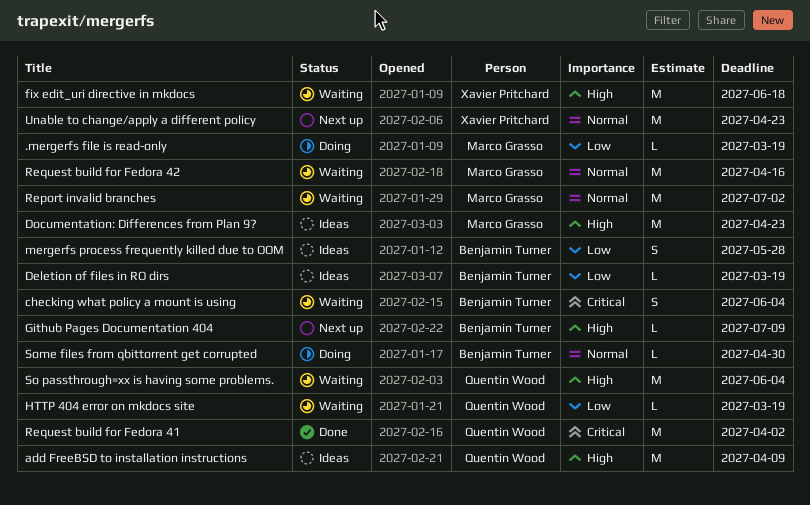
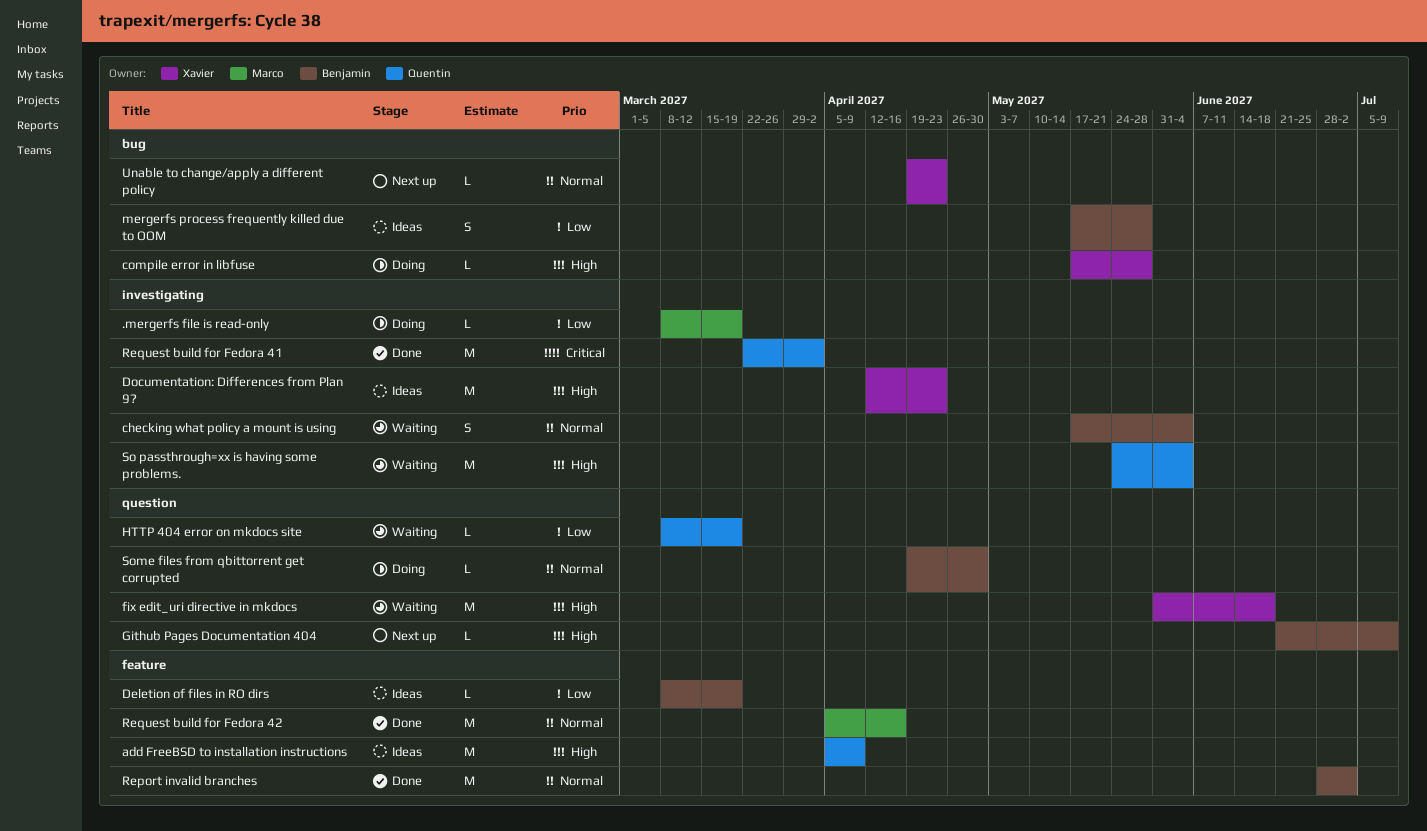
checking what policy a mount is using, priority: Critical -> Normal
compile error in libfuse: none -> present
Documentation: Differences from Plan 9?, owner: Marco Grasso -> Xavier Pritchard
Report invalid branches, status: Waiting -> Done
Report invalid branches, owner: Marco Grasso -> Benjamin Turner
Request build for Fedora 42, status: Waiting -> Done
Unable to change/apply a different policy, estimate: M -> L

